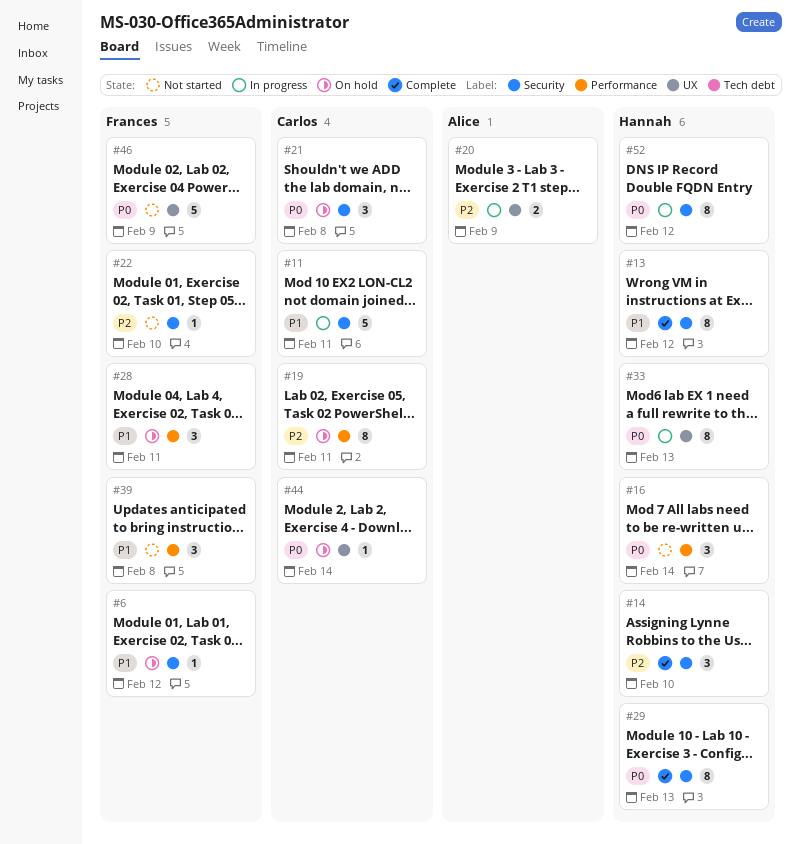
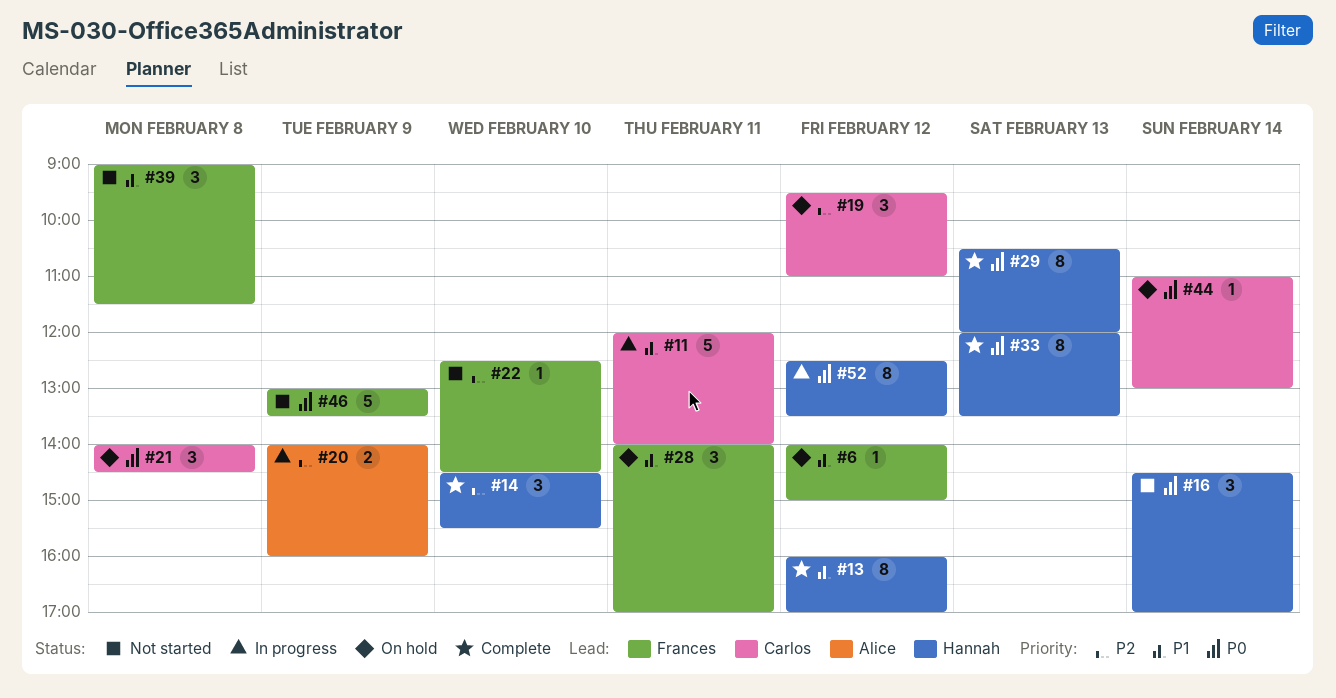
#19, estimate: 8 -> 3
#19, day: Feb 11 -> Feb 12
#33, status: In progress -> Complete

